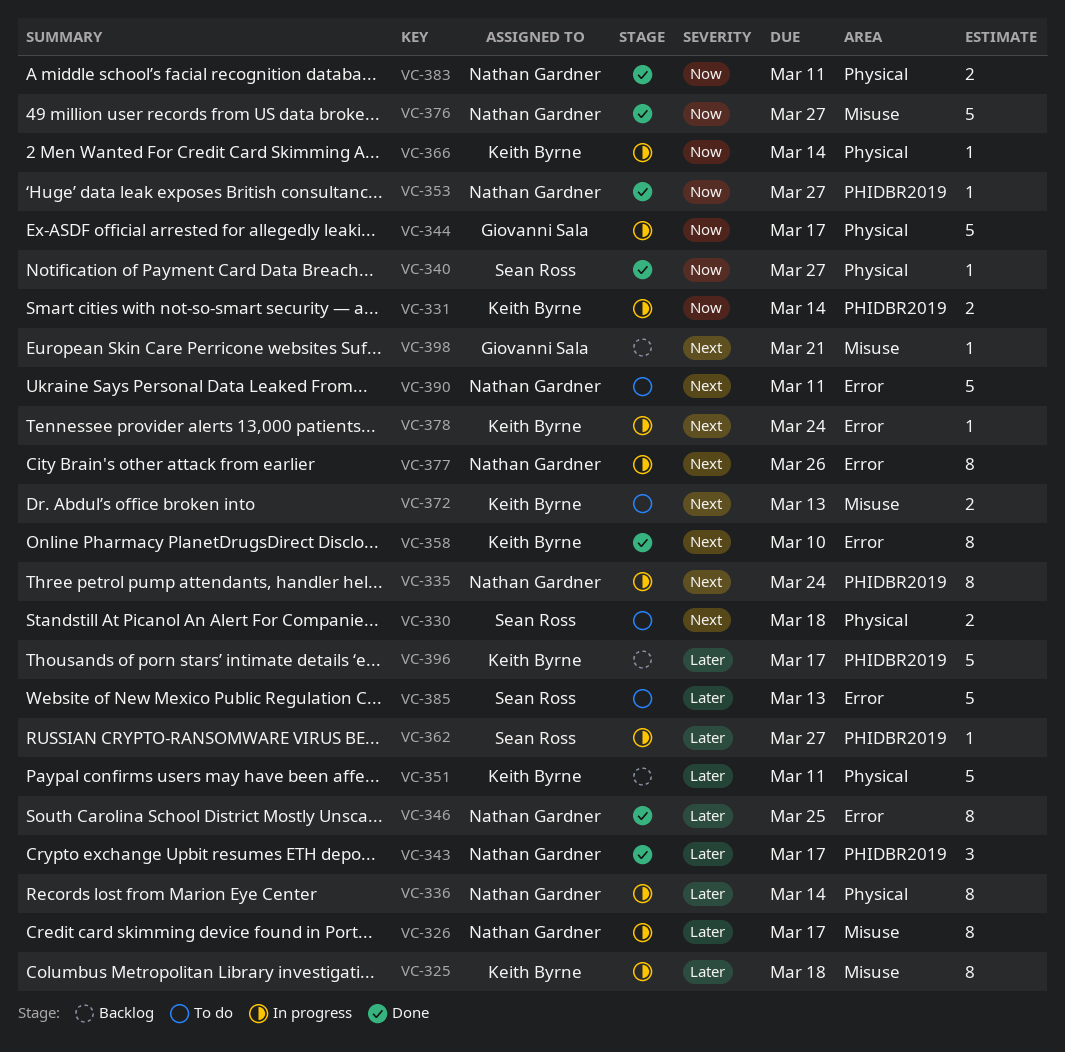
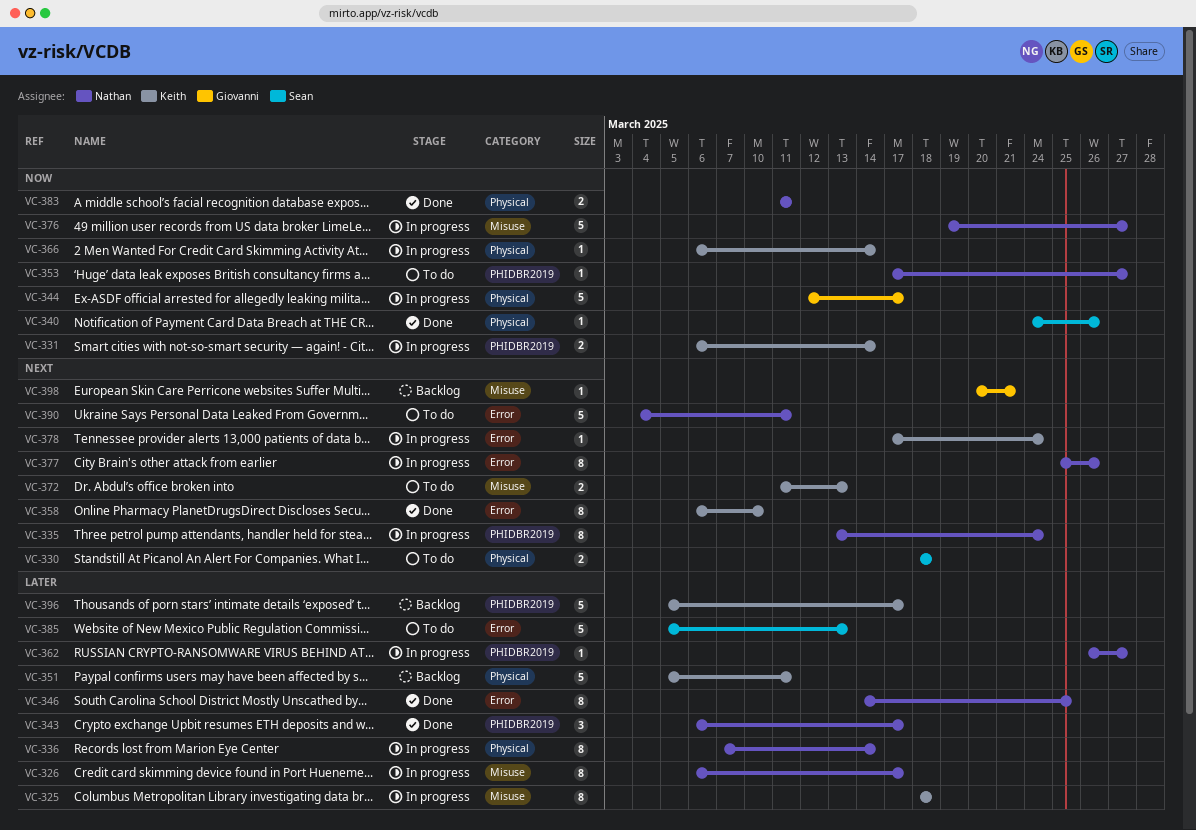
VC-340, due: Mar 27 -> Mar 26
VC-353, status: Done -> To do
VC-362, owner: Sean Ross -> Nathan Gardner
VC-376, status: Done -> In progress

